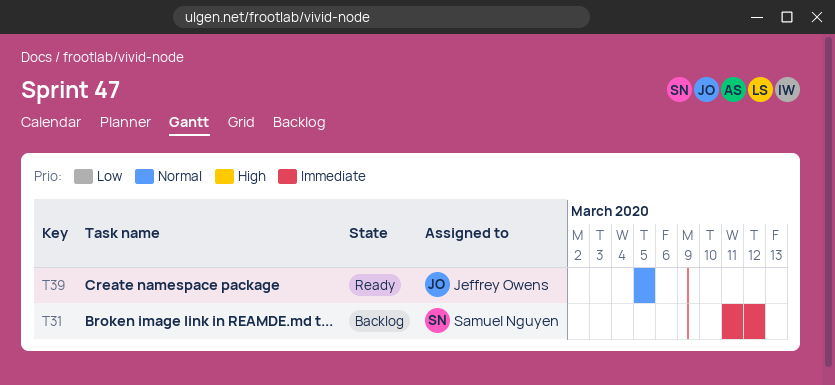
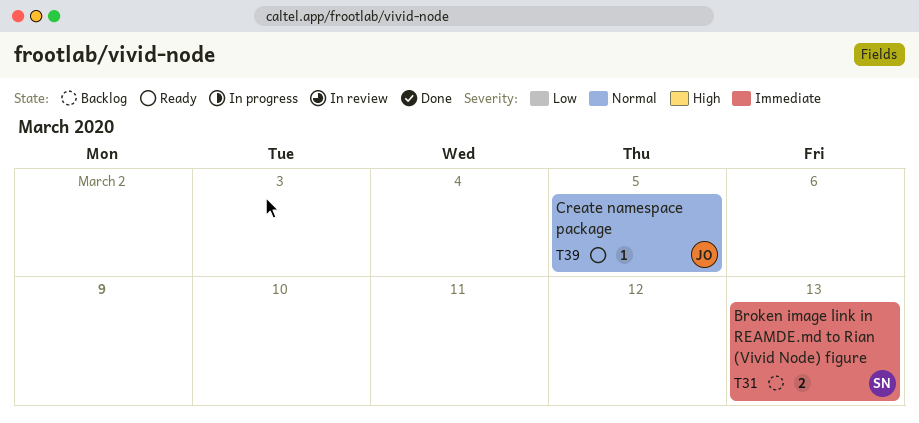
T31, due: Mar 12 -> Mar 13

